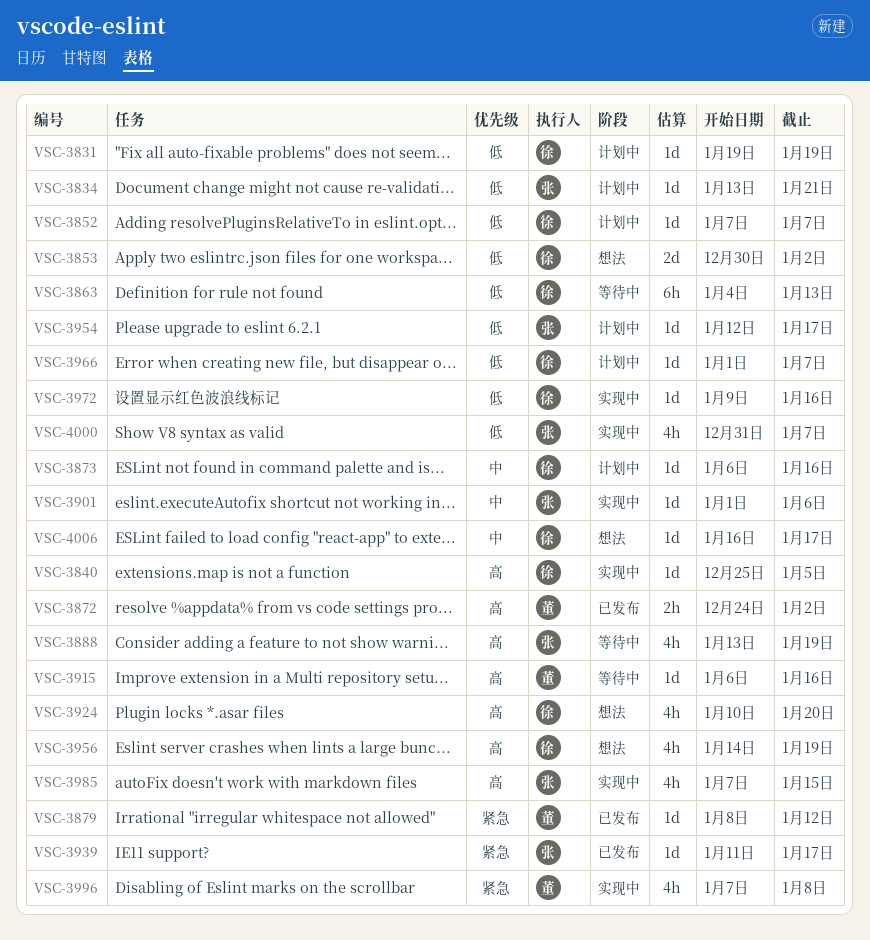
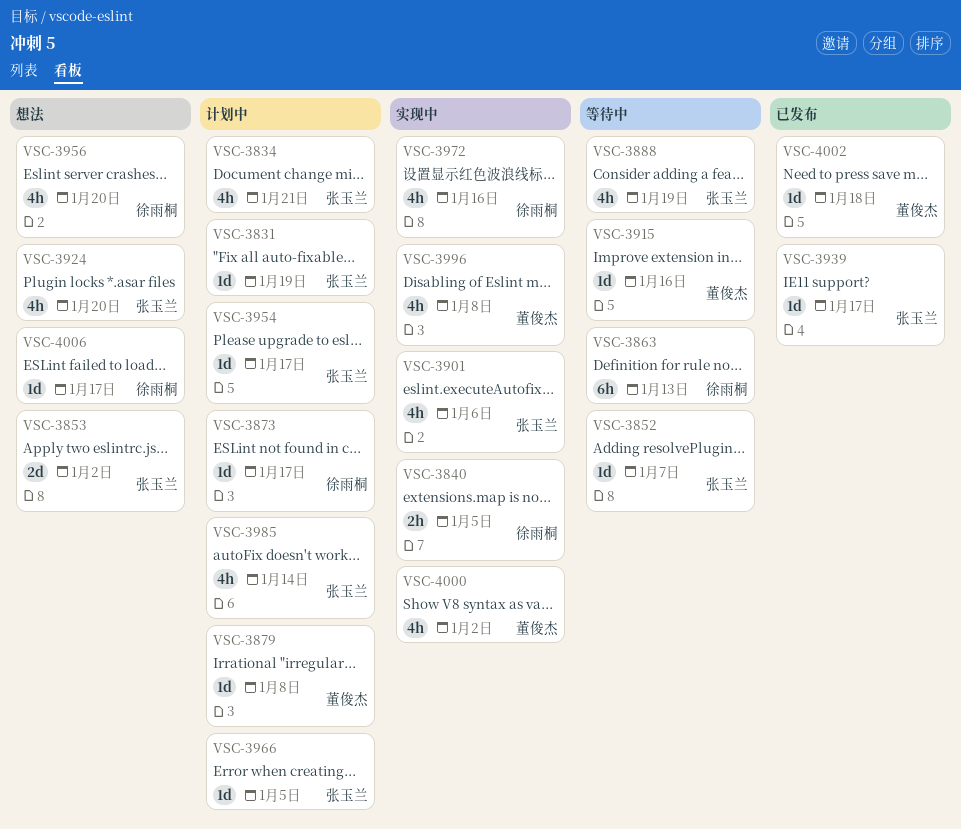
VSC-3831, owner: 徐雨桐 -> 张玉兰
VSC-3834, estimate: 1d -> 4h
VSC-3840, estimate: 1d -> 2h
VSC-3852, status: 计划中 -> 等待中
VSC-3852, owner: 徐雨桐 -> 张玉兰
VSC-3853, owner: 徐雨桐 -> 张玉兰
VSC-3872: present -> none
VSC-3873, due: Jan 16 -> Jan 17
VSC-3879, status: 已发布 -> 计划中
VSC-3879, due: Jan 12 -> Jan 8
VSC-3901, estimate: 1d -> 4h
VSC-3924, owner: 徐雨桐 -> 张玉兰
VSC-3956, due: Jan 19 -> Jan 20
VSC-3966, owner: 徐雨桐 -> 张玉兰
VSC-3966, due: Jan 7 -> Jan 5
VSC-3972, estimate: 1d -> 4h
VSC-3985, status: 实现中 -> 计划中
VSC-3985, due: Jan 15 -> Jan 14
VSC-4000, owner: 张玉兰 -> 董俊杰
VSC-4000, due: Jan 7 -> Jan 2
VSC-4002: none -> present

